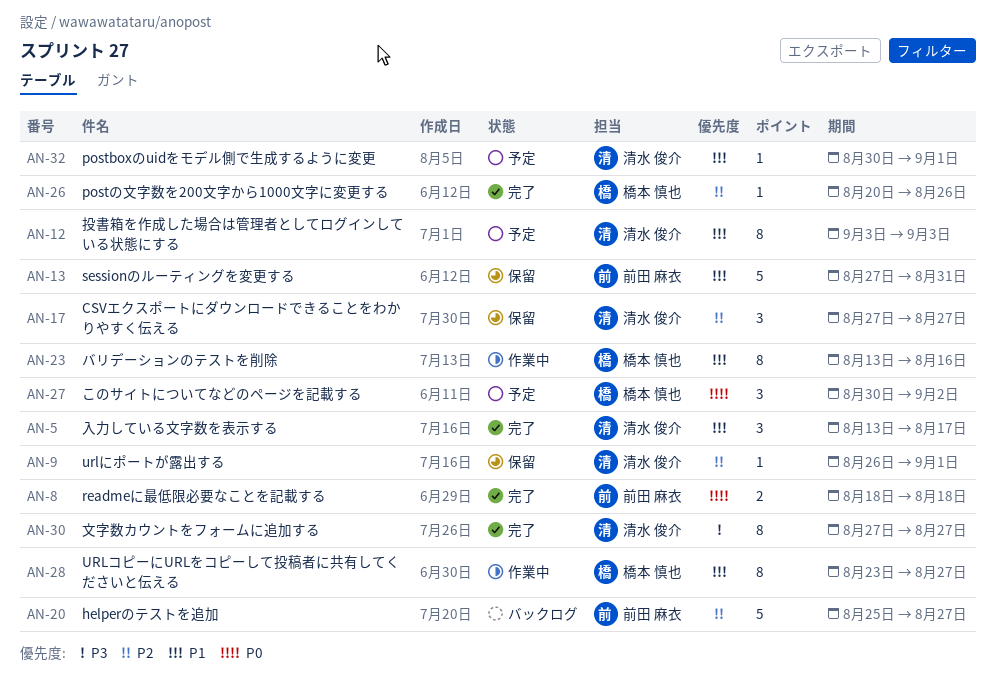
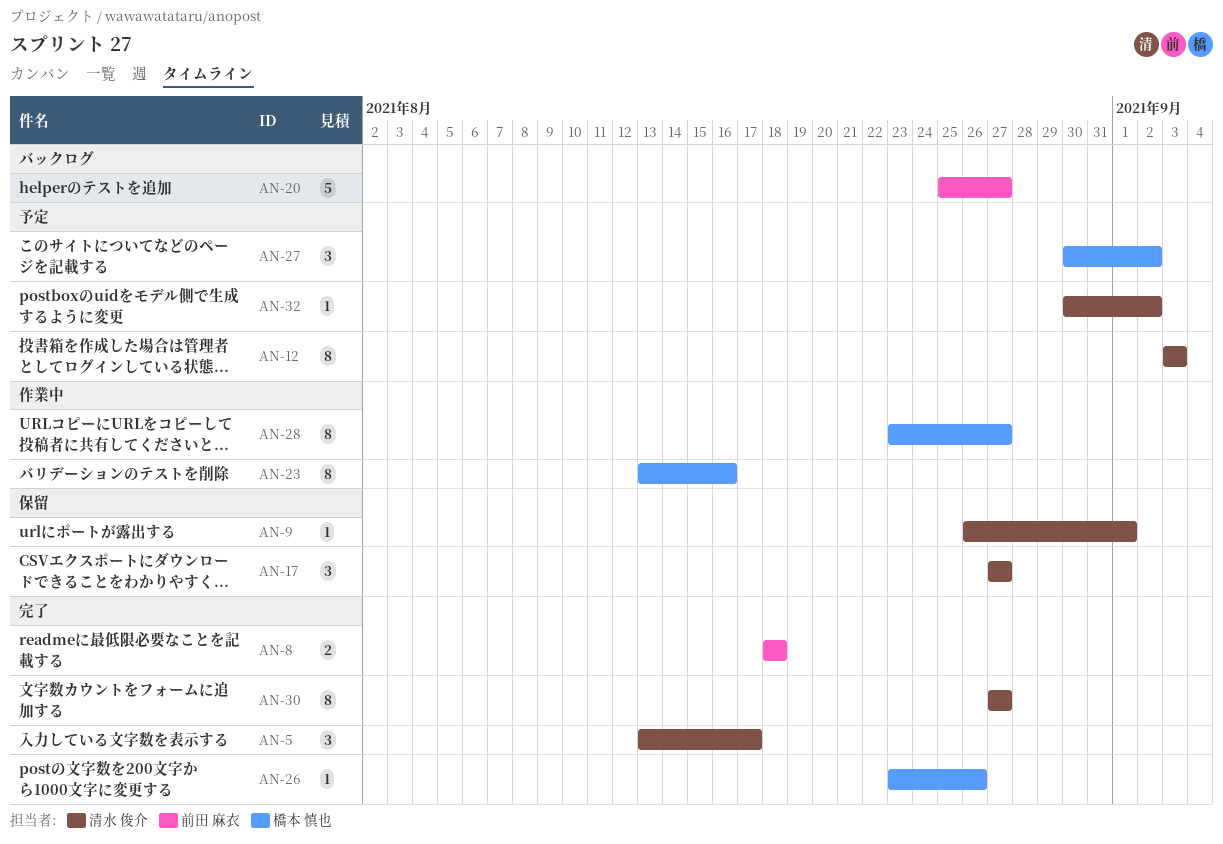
AN-13: present -> none
AN-26, start: Aug 20 -> Aug 23
AN-32, due: Sep 1 -> Sep 2

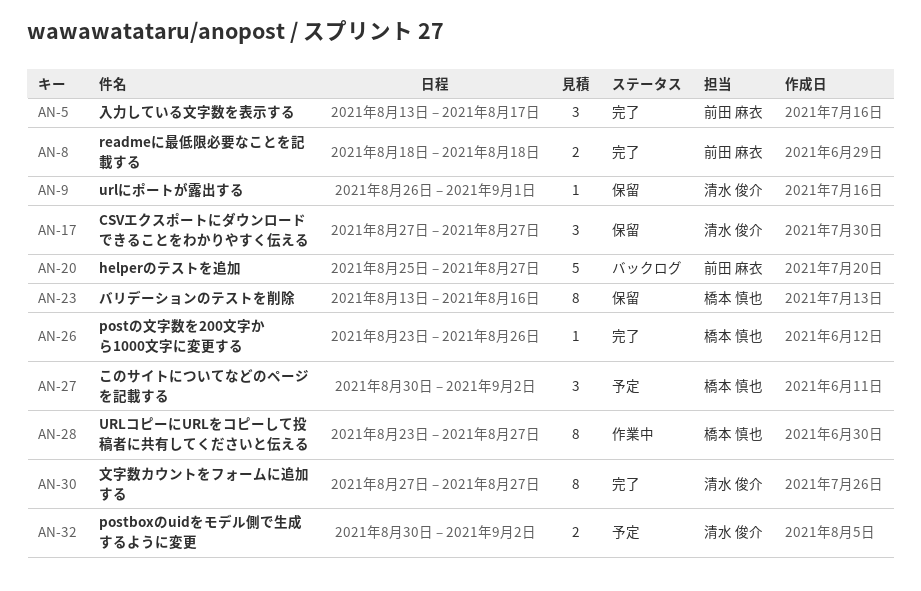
AN-5, owner: 清水 俊介 -> 前田 麻衣
AN-12: present -> none
AN-23, status: 作業中 -> 保留
AN-32, estimate: 1 -> 2

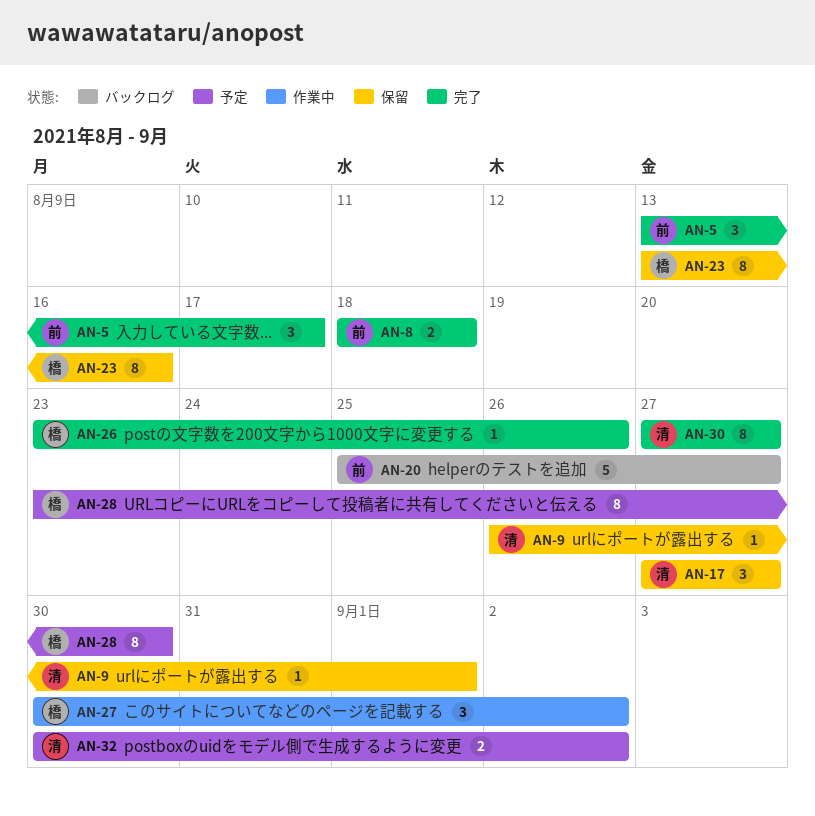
AN-27, status: 予定 -> 作業中
AN-28, status: 作業中 -> 予定
AN-28, due: Aug 27 -> Aug 30

